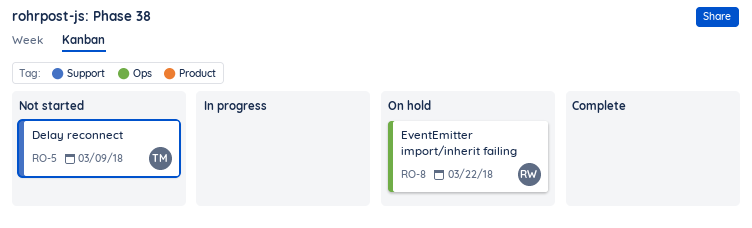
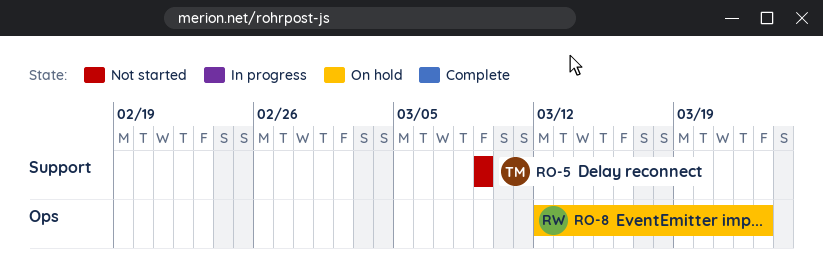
RO-8, due: Mar 22 -> Mar 23

